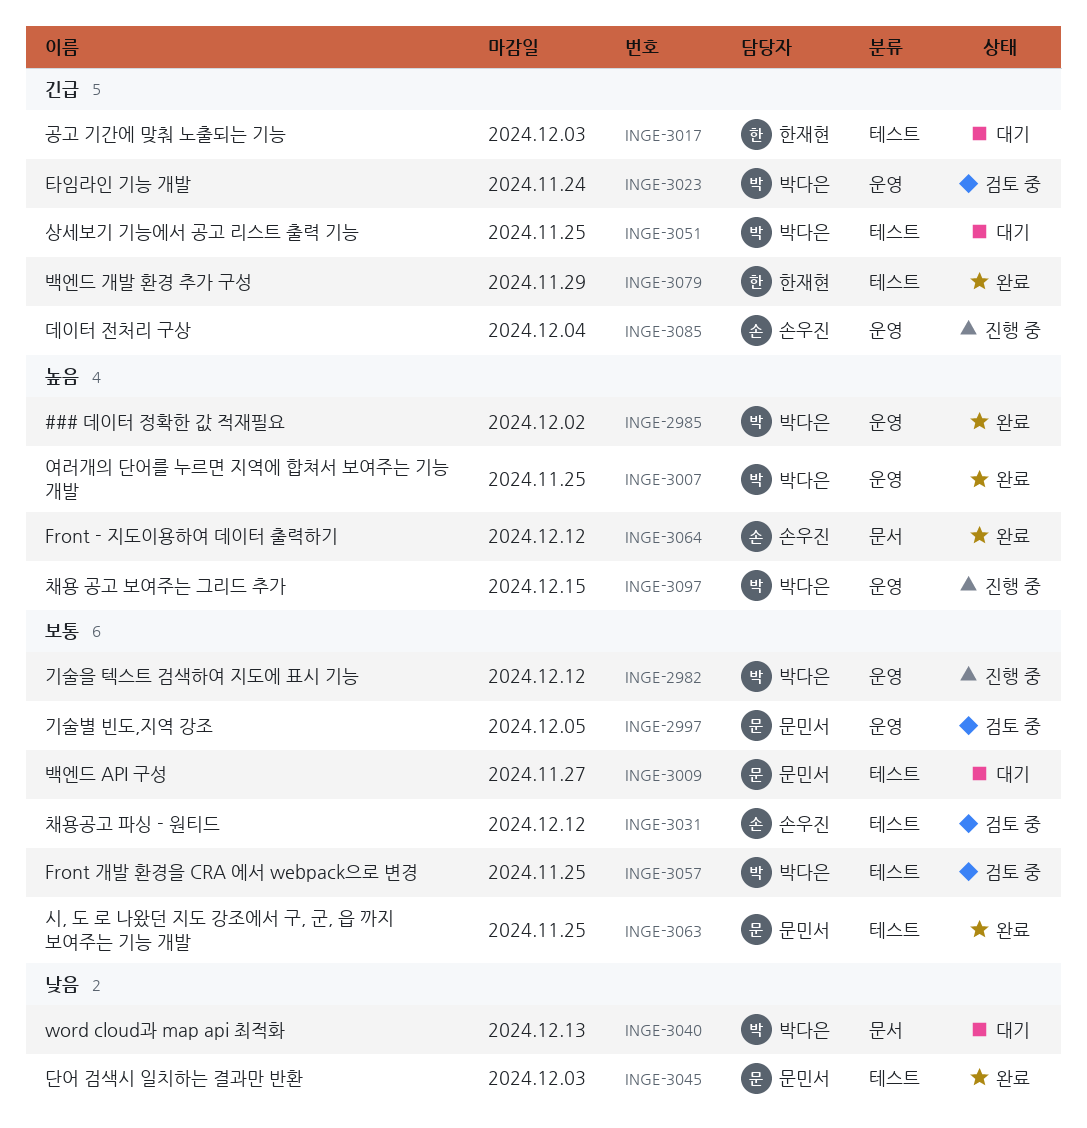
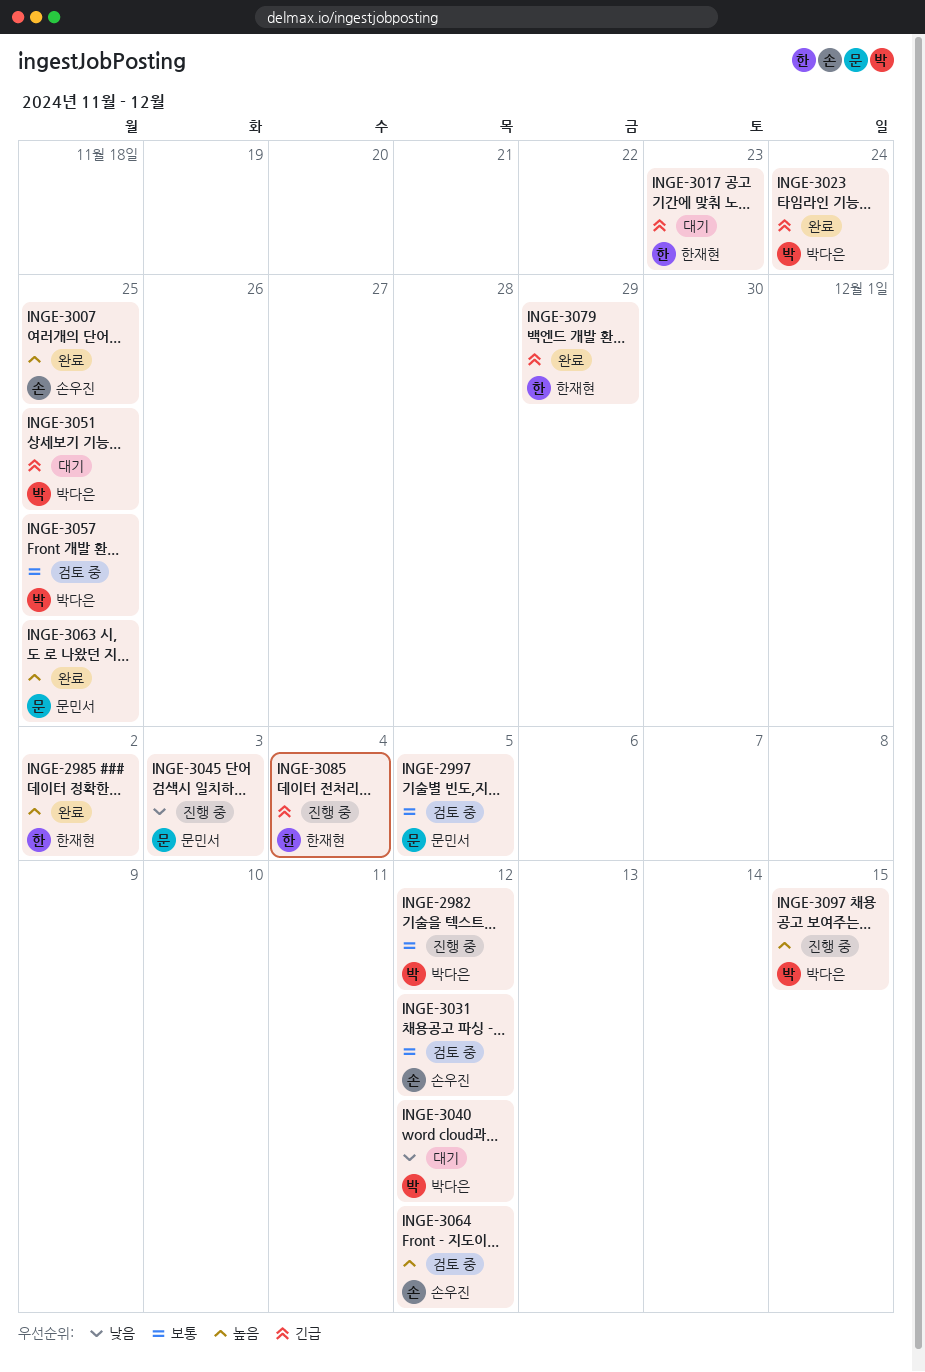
INGE-2985, owner: 박다은 -> 한재현
INGE-3007, owner: 박다은 -> 손우진
INGE-3009: present -> none
INGE-3017, due: Dec 3 -> Nov 23
INGE-3023, status: 검토 중 -> 완료
INGE-3040, due: Dec 13 -> Dec 12
INGE-3045, status: 완료 -> 진행 중
INGE-3063, priority: 보통 -> 높음
INGE-3064, status: 완료 -> 검토 중
INGE-3085, owner: 손우진 -> 한재현

